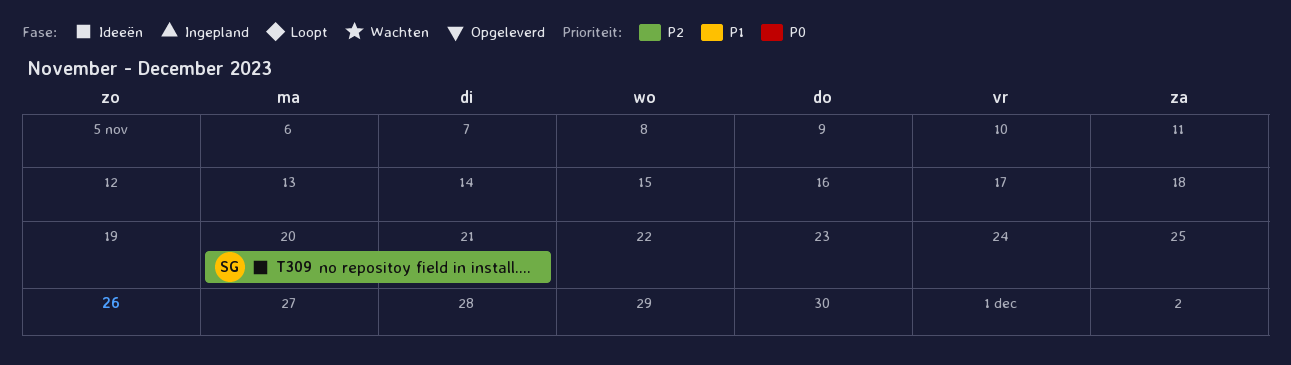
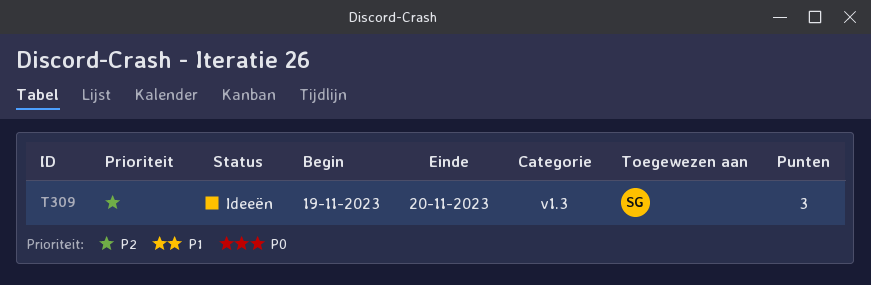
T309, start: Nov 20 -> Nov 19
T309, due: Nov 21 -> Nov 20

